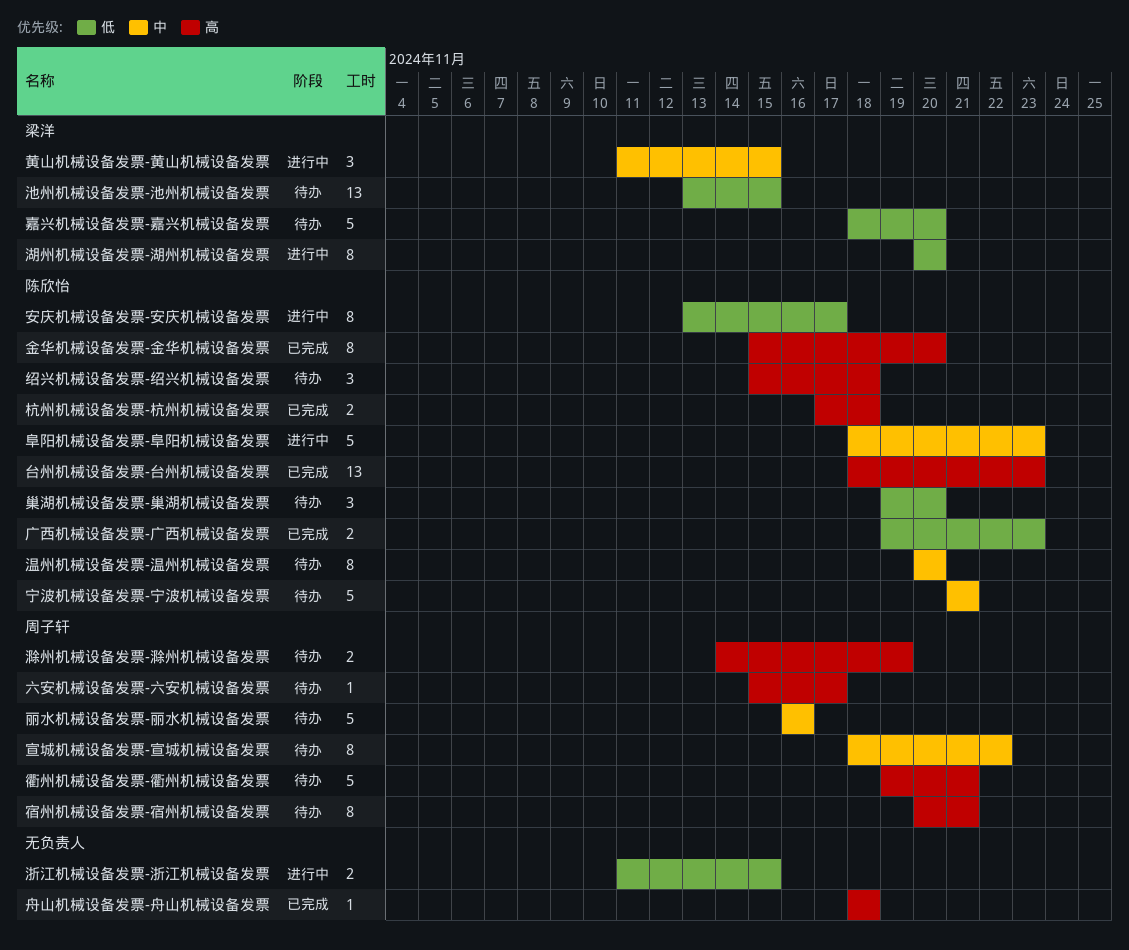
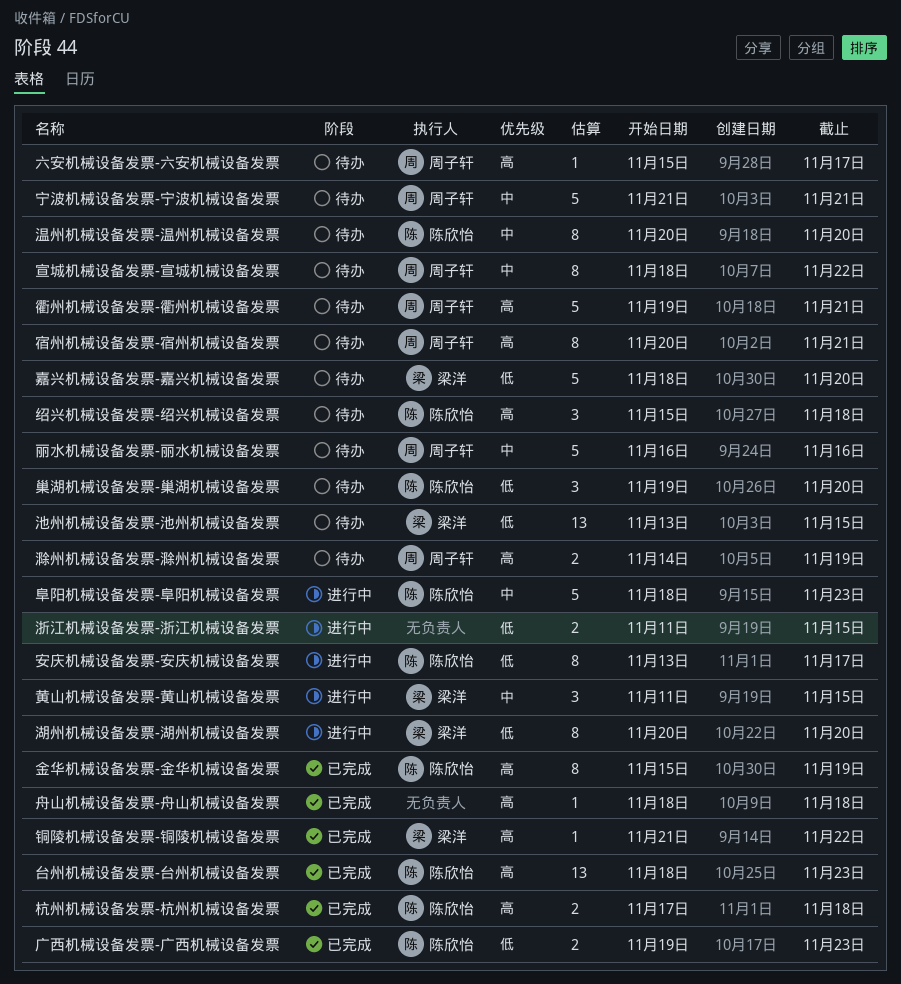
宁波机械设备发票-宁波机械设备发票, owner: 陈欣怡 -> 周子轩
金华机械设备发票-金华机械设备发票, due: Nov 20 -> Nov 19
铜陵机械设备发票-铜陵机械设备发票: none -> present

